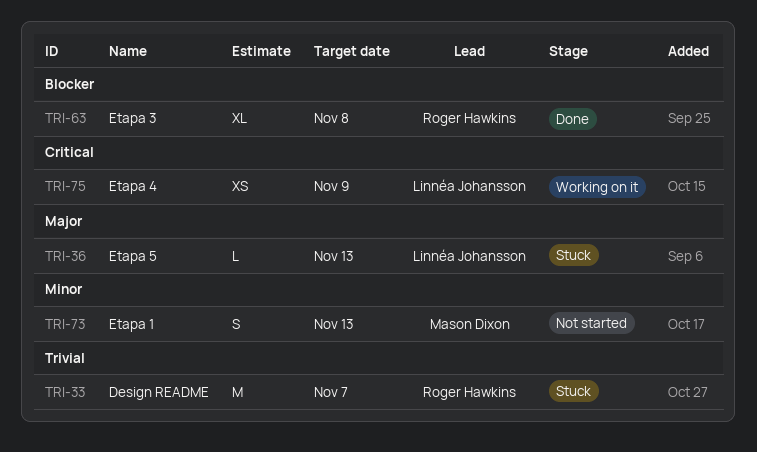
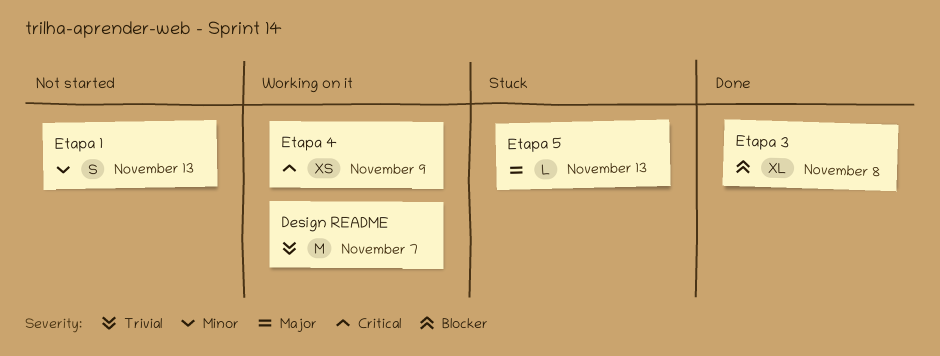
Design README, status: Stuck -> Working on it

